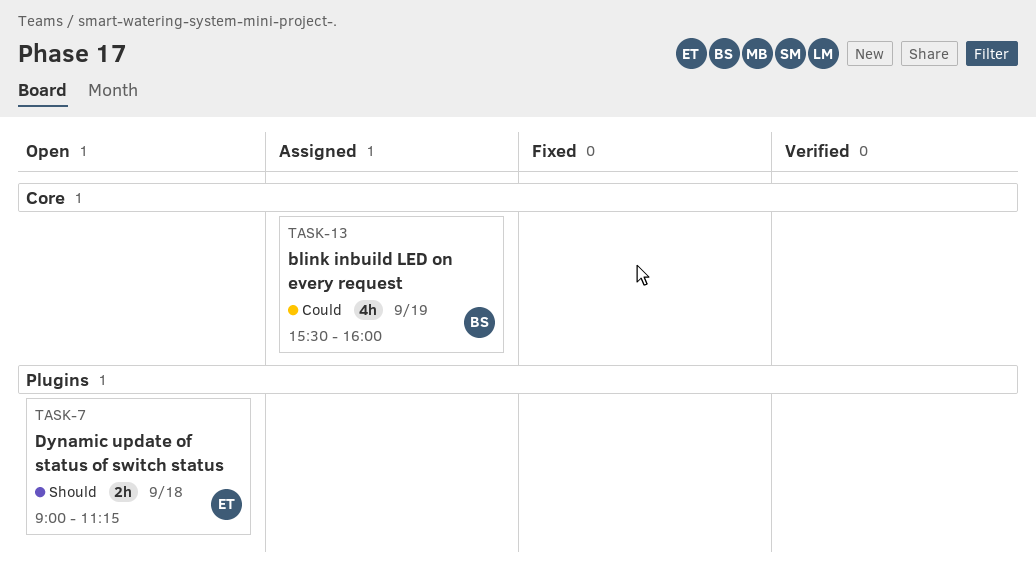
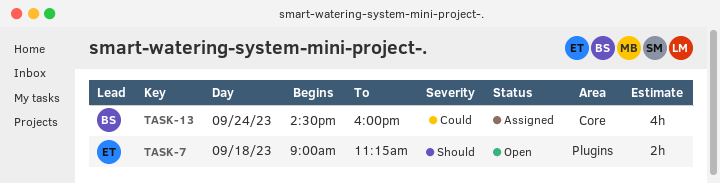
TASK-13, day: Sep 19 -> Sep 24
TASK-13, begins: 15:30 -> 14:30

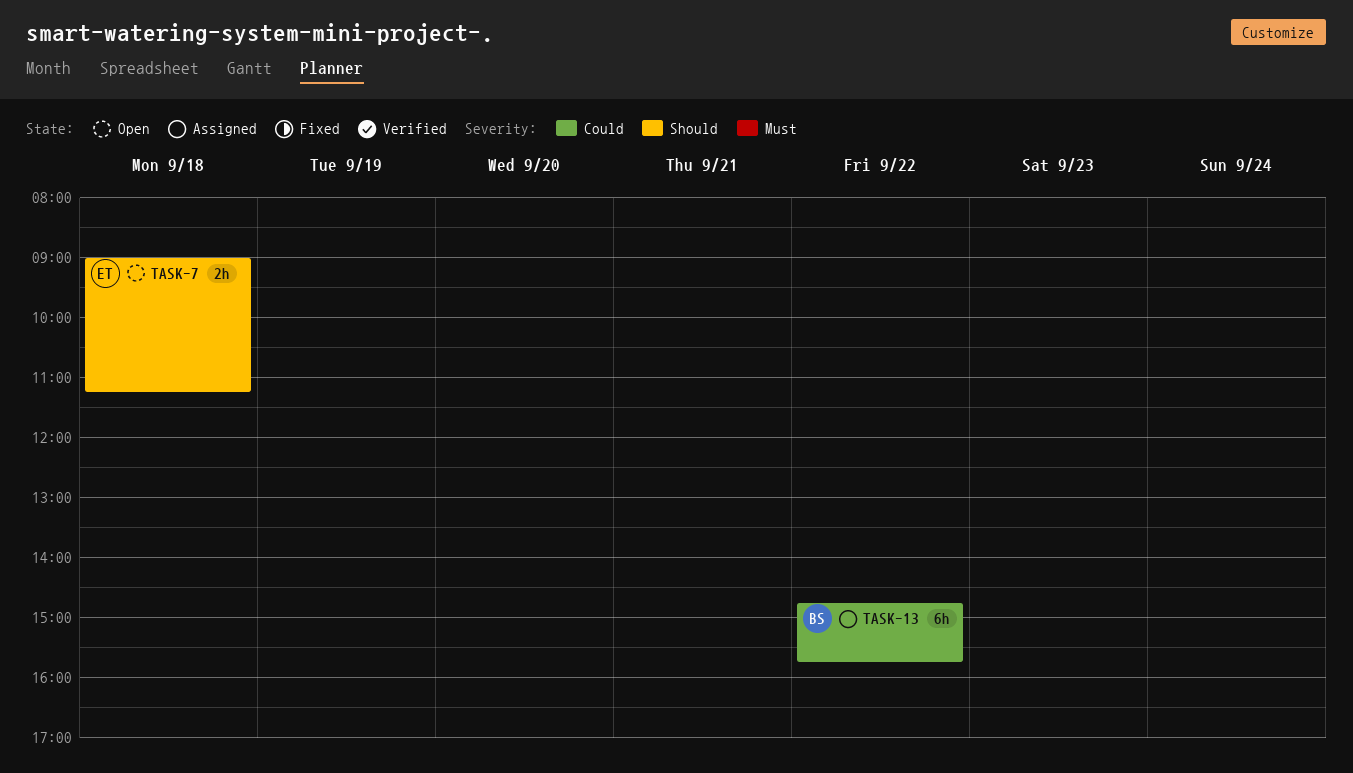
TASK-13, estimate: 4h -> 6h
TASK-13, day: Sep 24 -> Sep 22
TASK-13, begins: 14:30 -> 14:45
TASK-13, ends: 16:00 -> 15:45

